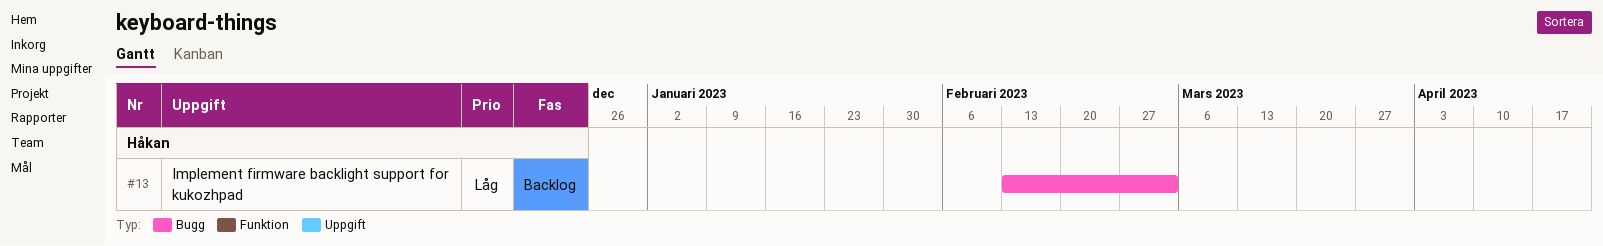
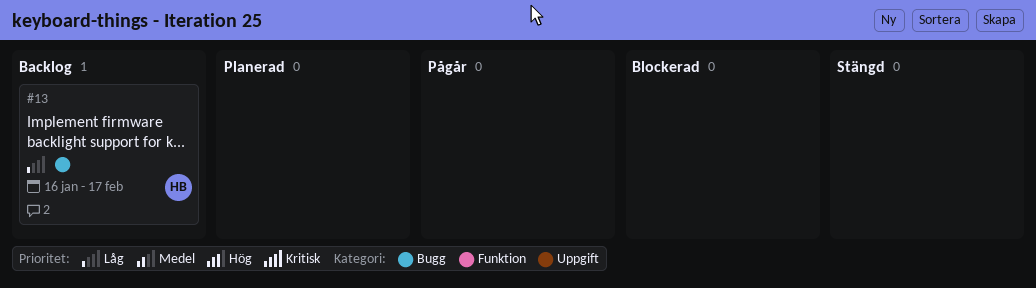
#13, start: Feb 13 -> Jan 16
#13, due: Mar 3 -> Feb 17

